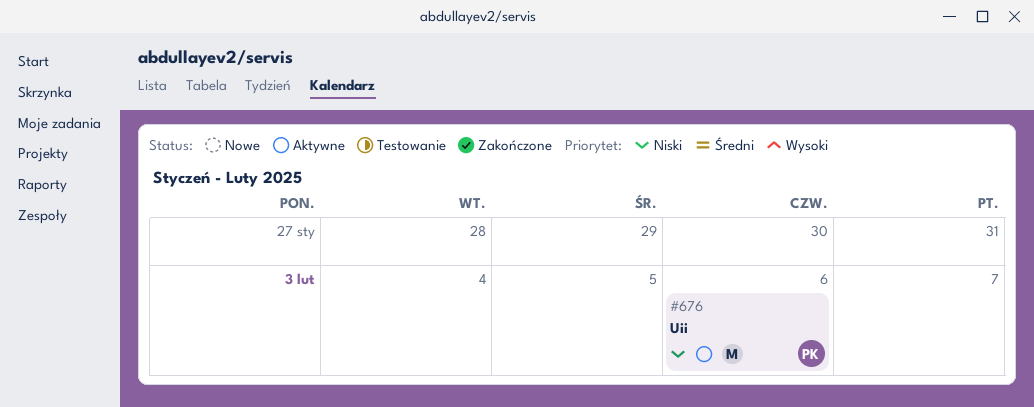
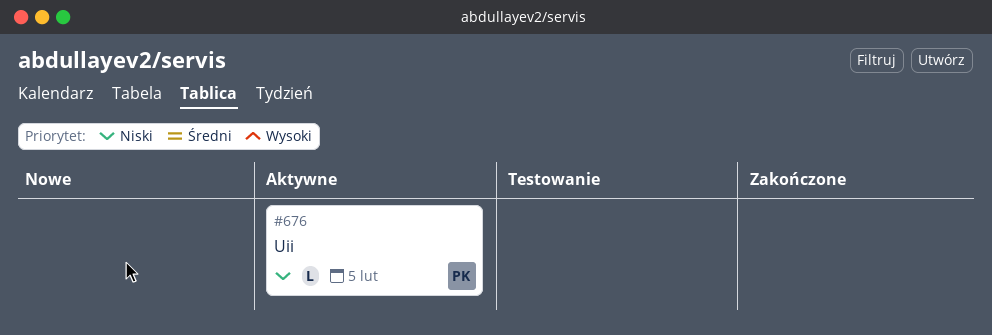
#676, estimate: M -> L
#676, due: Feb 6 -> Feb 5

